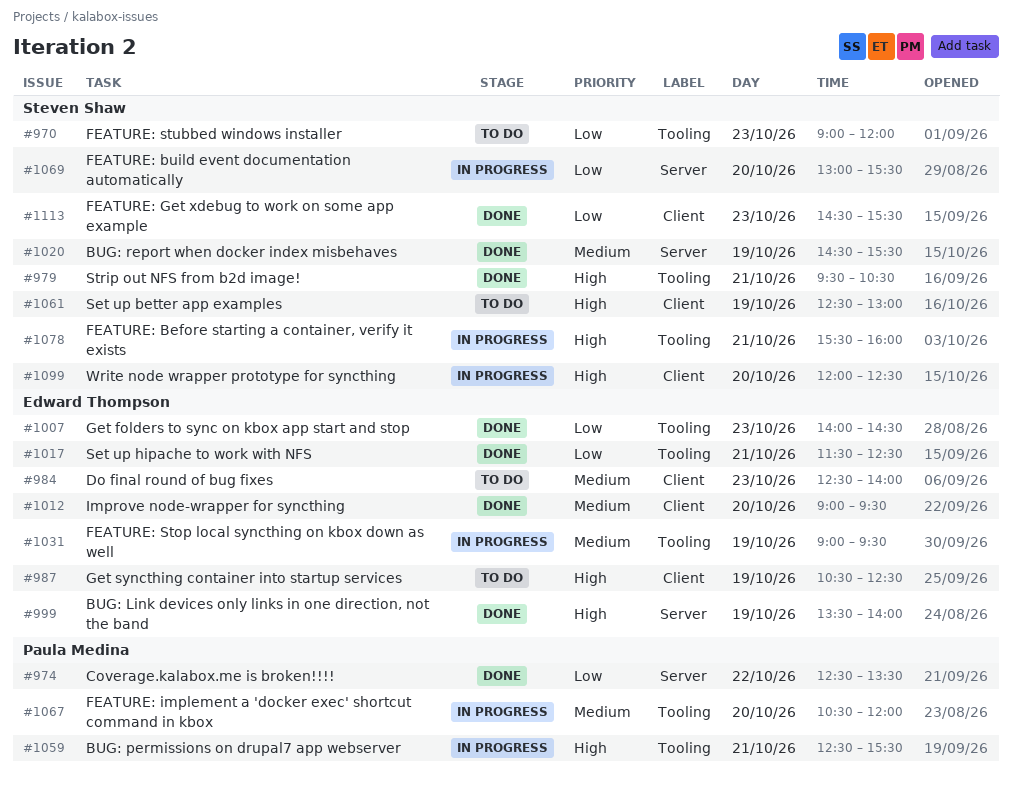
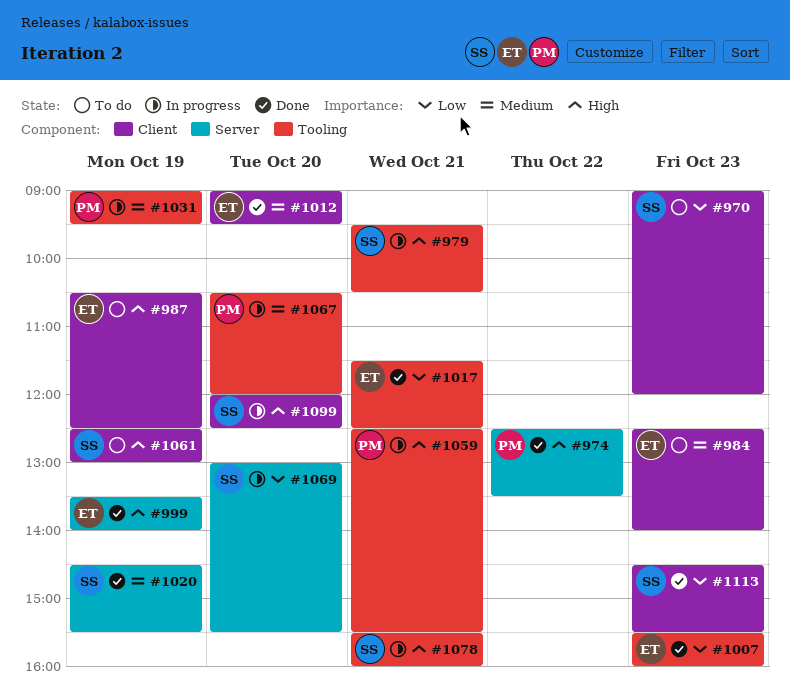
#970, label: Tooling -> Client
#974, priority: Low -> High
#979, status: Done -> In progress
#1007, begins: 14:00 -> 15:30
#1007, ends: 14:30 -> 16:00
#1031, owner: Edward Thompson -> Paula Medina

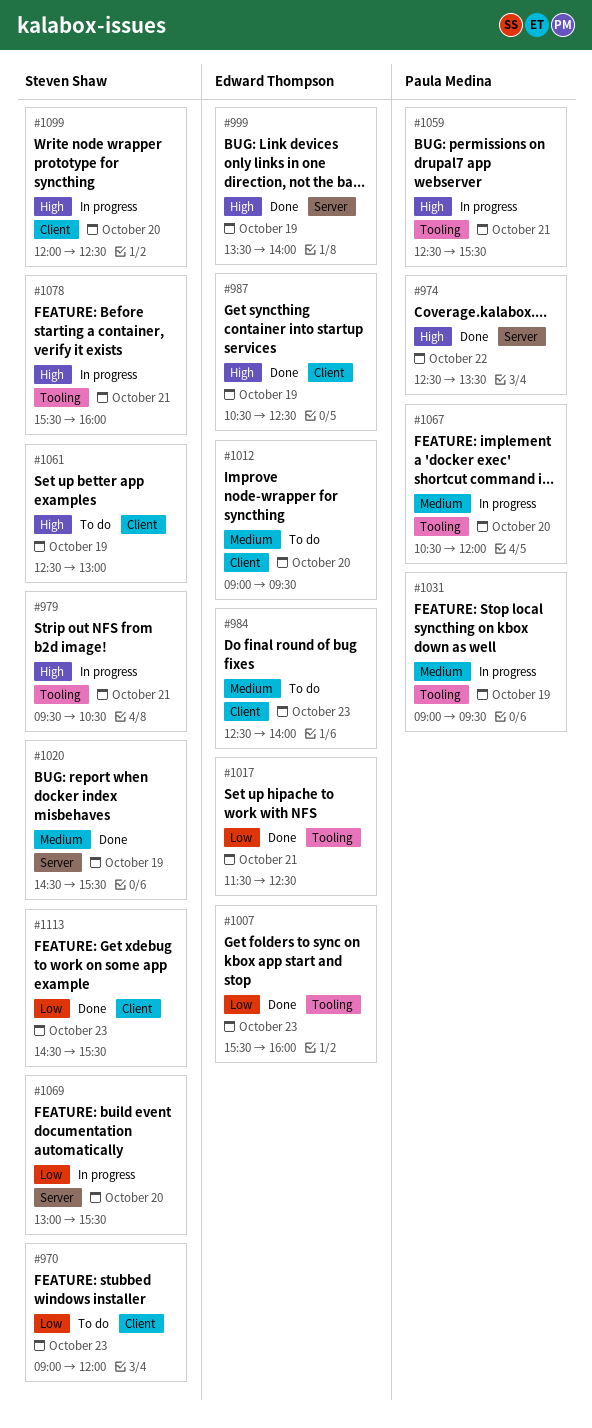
#987, status: To do -> Done
#1012, status: Done -> To do

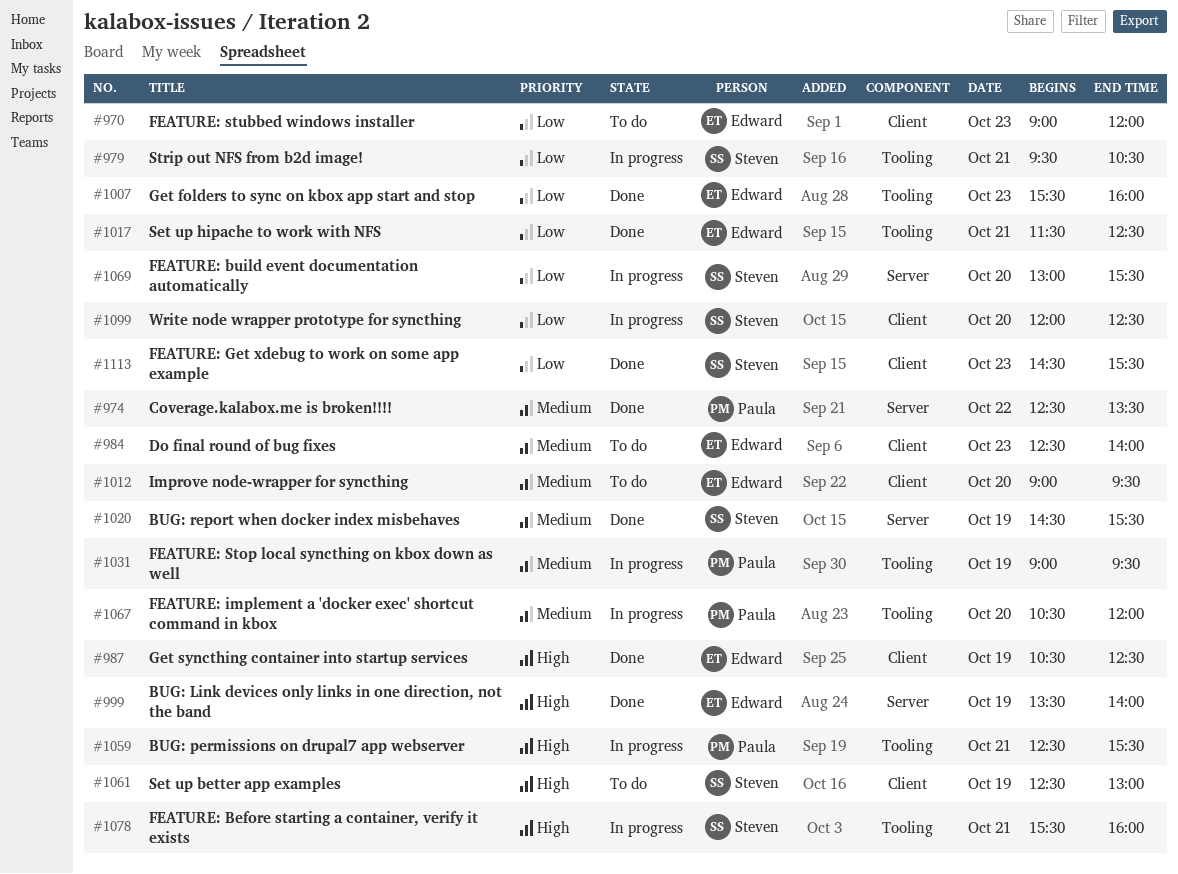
#970, owner: Steven Shaw -> Edward Thompson
#974, priority: High -> Medium
#979, priority: High -> Low
#1099, priority: High -> Low

